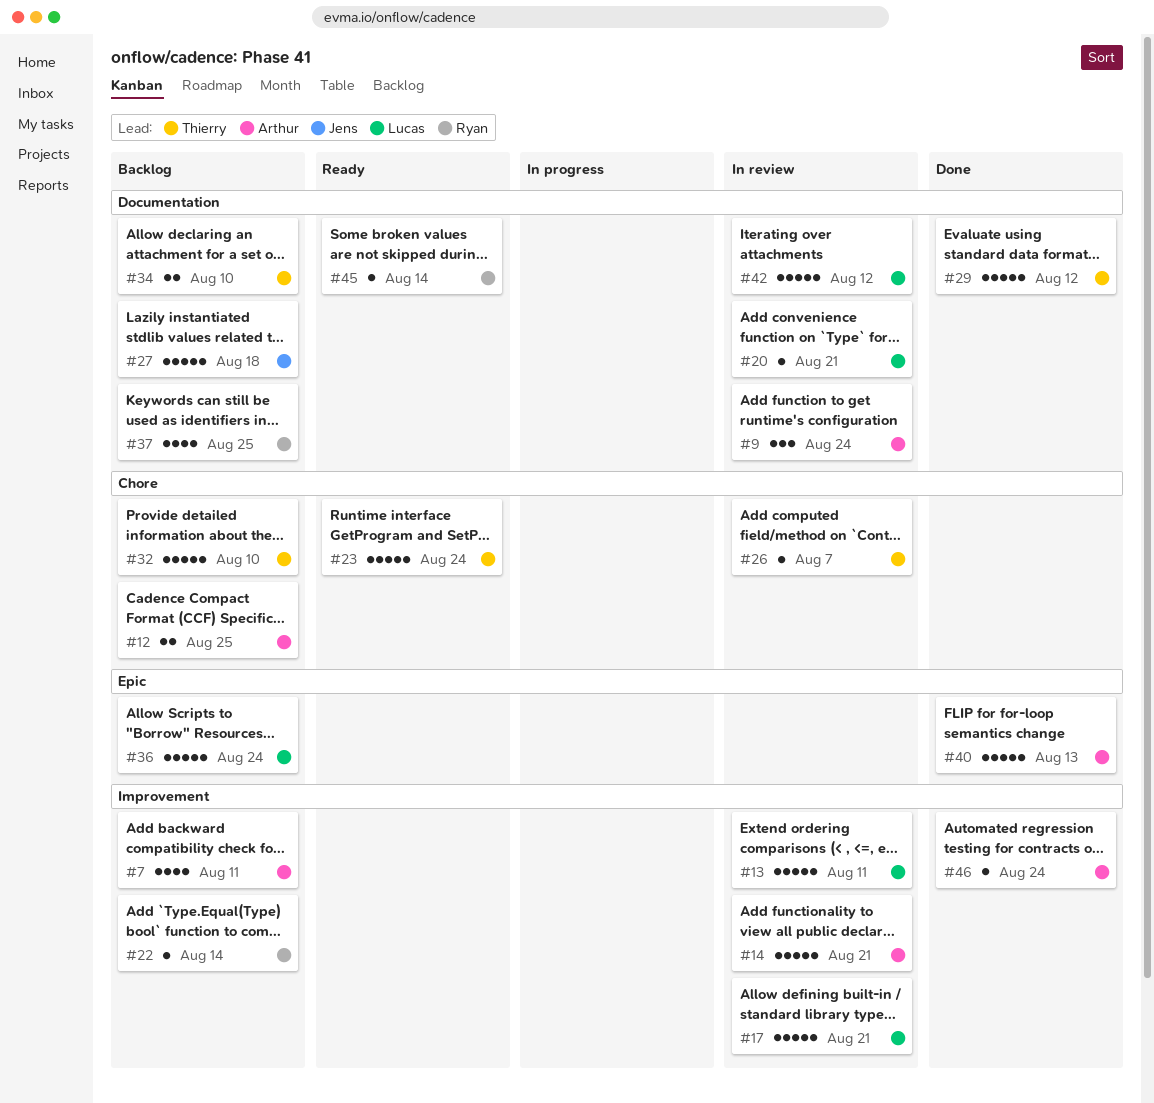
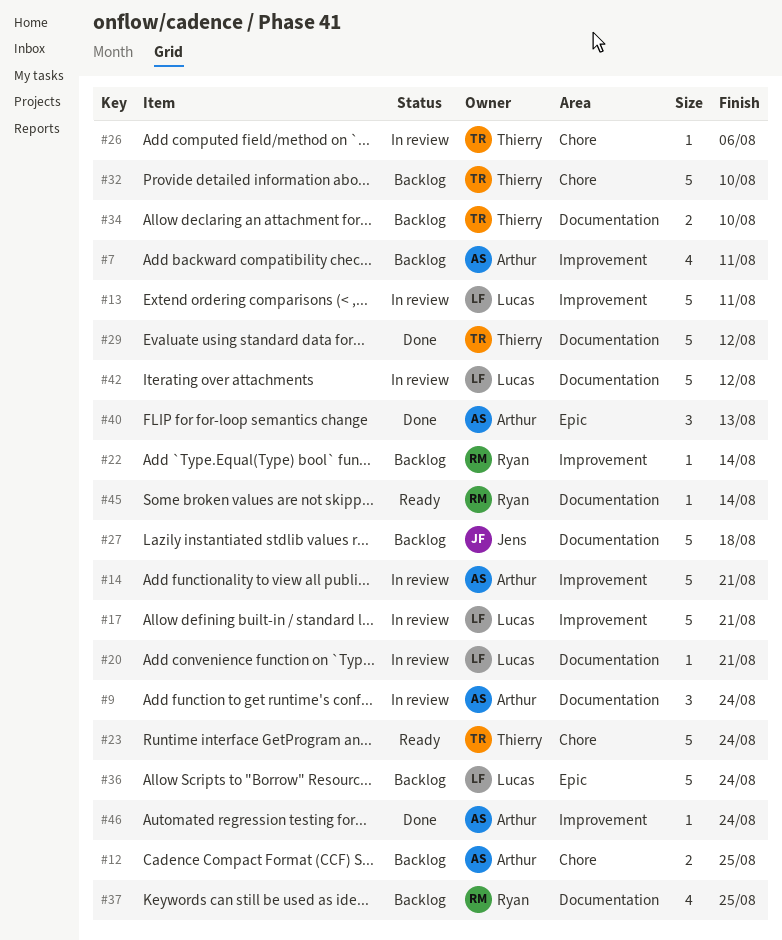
#26, due: Aug 7 -> Aug 6
#40, estimate: 5 -> 3

